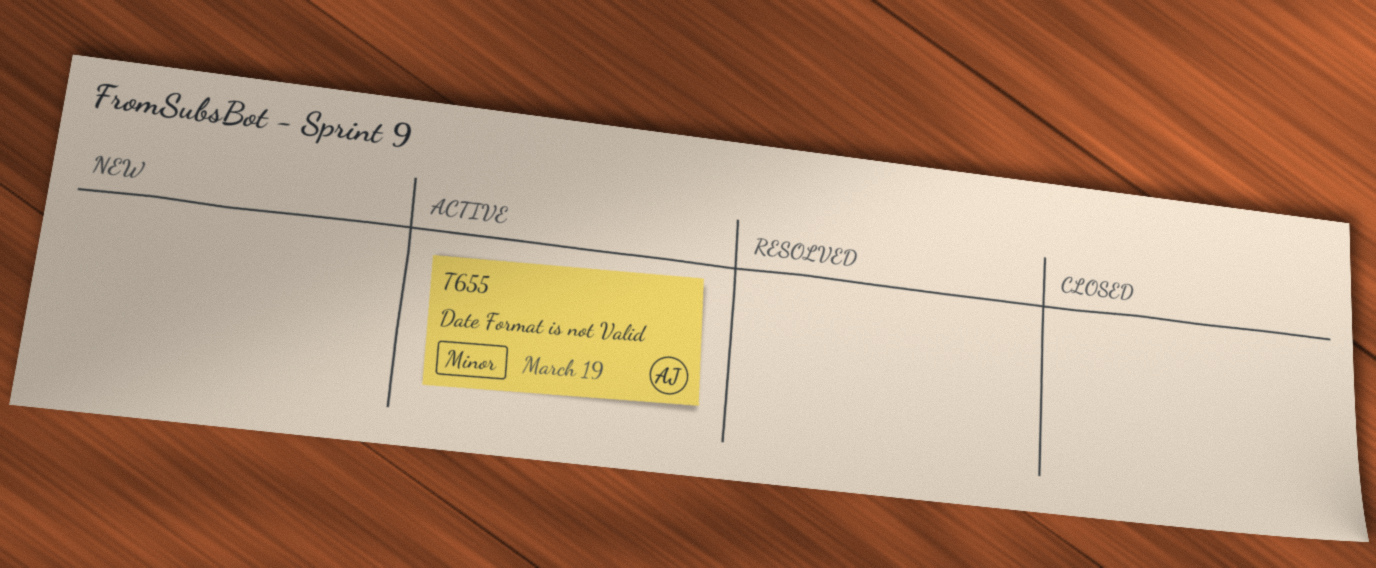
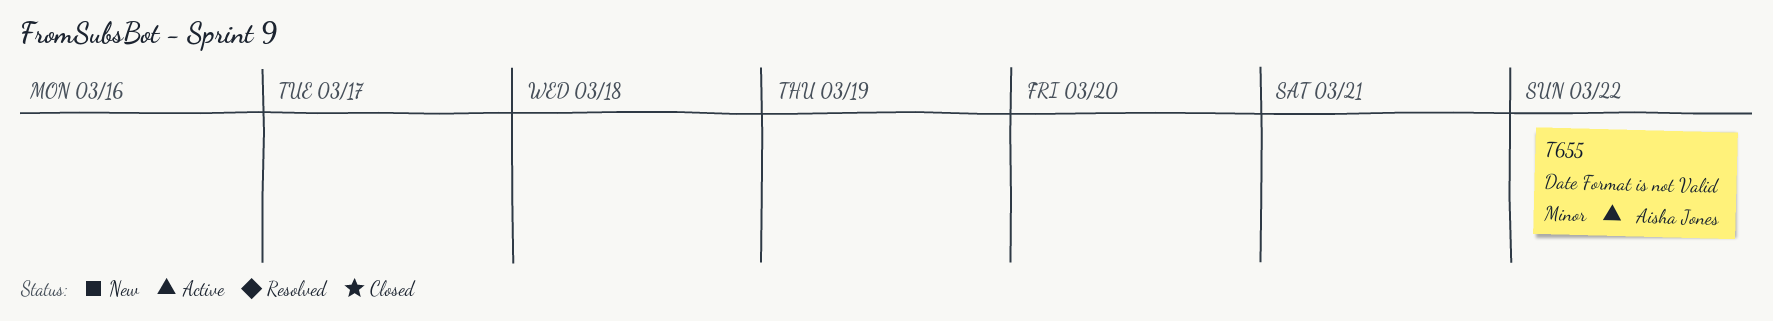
T655, due: Mar 19 -> Mar 22

